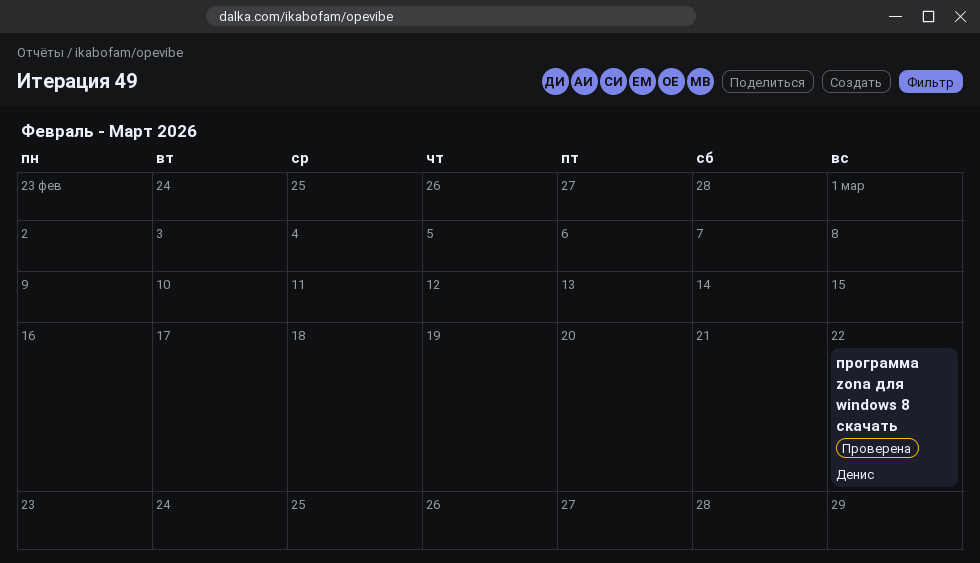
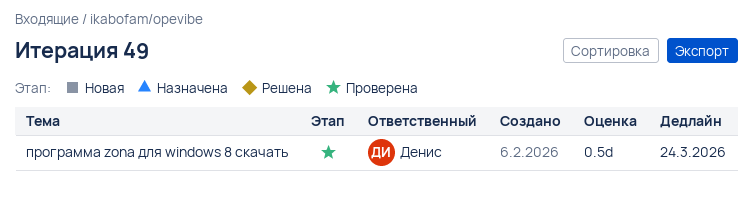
программа zona для windows 8 скачать, due: Mar 22 -> Mar 24

